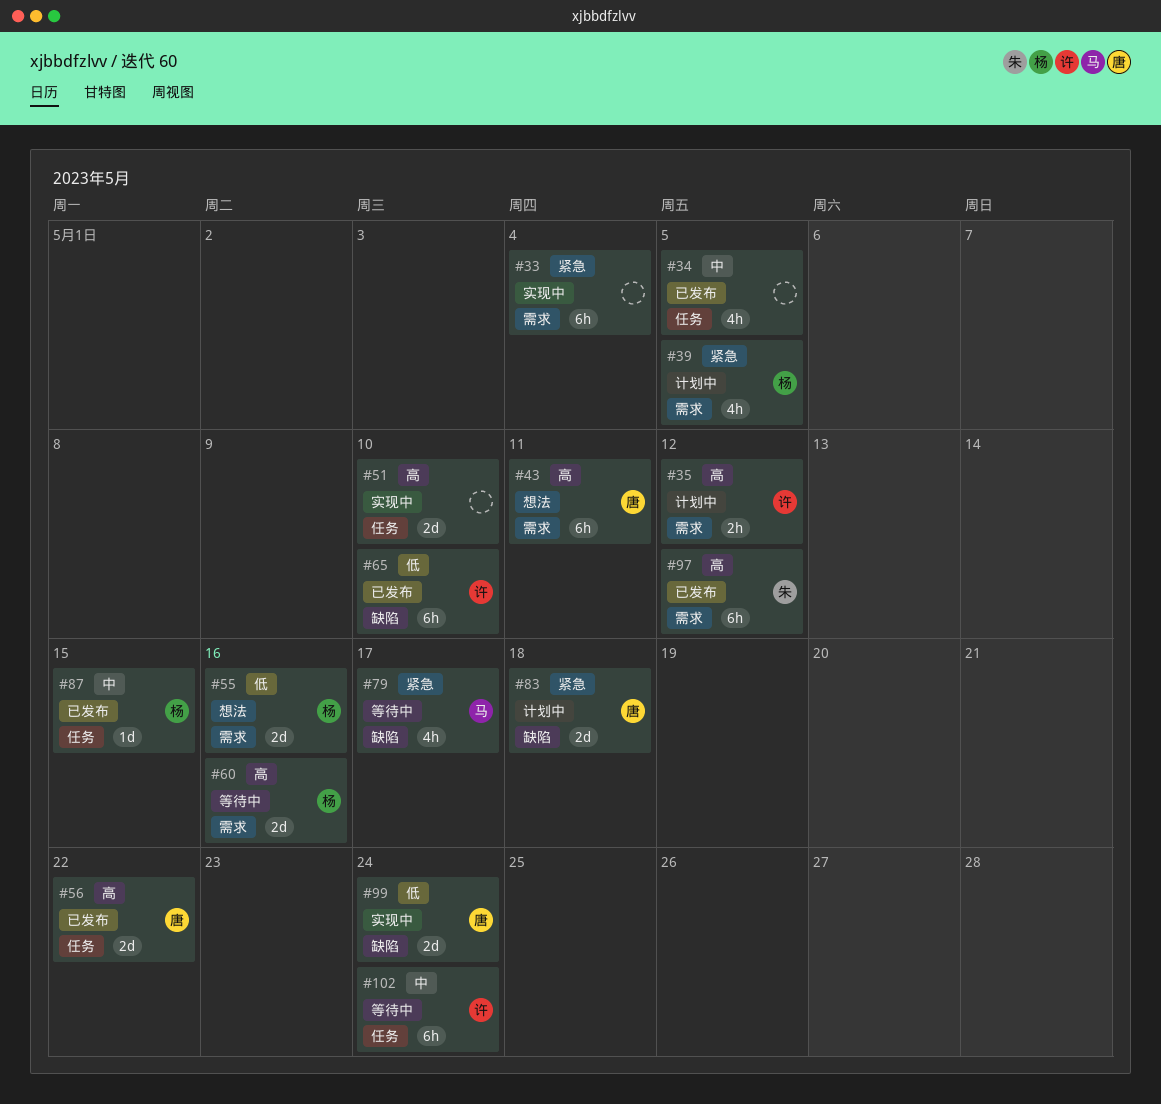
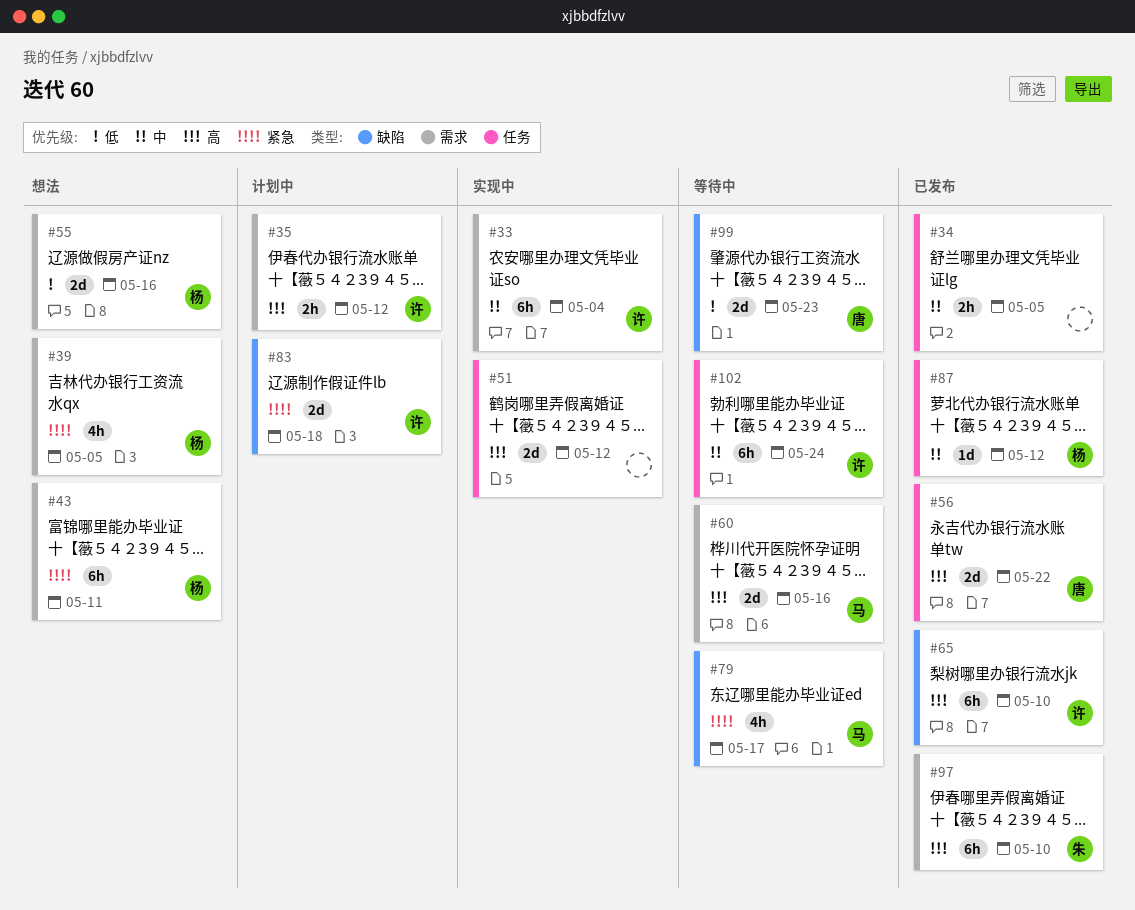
#33, owner: none -> 许
#33, priority: 紧急 -> 中
#34, estimate: 4h -> 2h
#39, status: 计划中 -> 想法
#43, owner: 唐 -> 杨
#43, priority: 高 -> 紧急
#51, due: May 10 -> May 12
#60, owner: 杨 -> 马
#65, priority: 低 -> 高
#83, owner: 唐 -> 许
#87, due: May 15 -> May 12
#97, due: May 12 -> May 10
#99, status: 实现中 -> 等待中
#99, due: May 24 -> May 23

